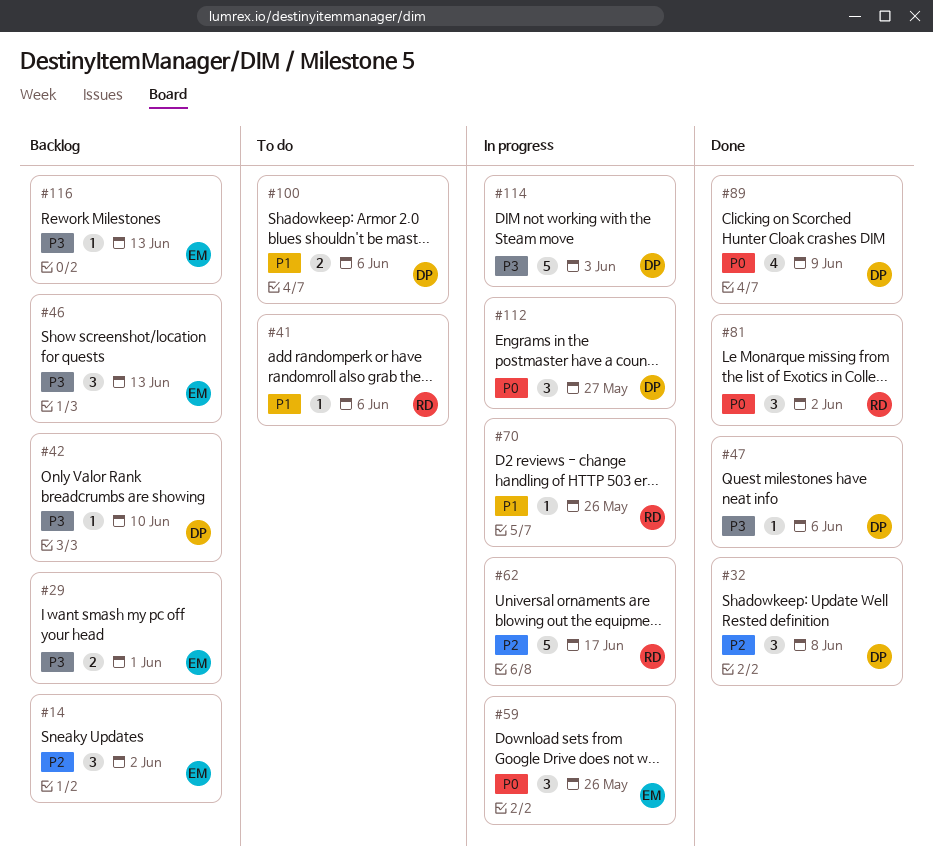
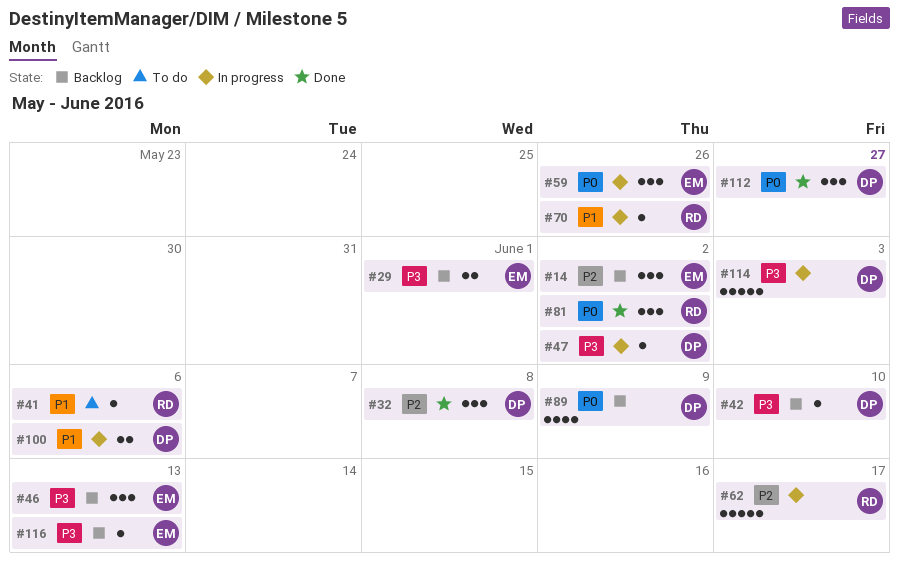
#47, status: Done -> In progress
#47, due: Jun 6 -> Jun 2
#89, status: Done -> Backlog
#100, status: To do -> In progress
#112, status: In progress -> Done

